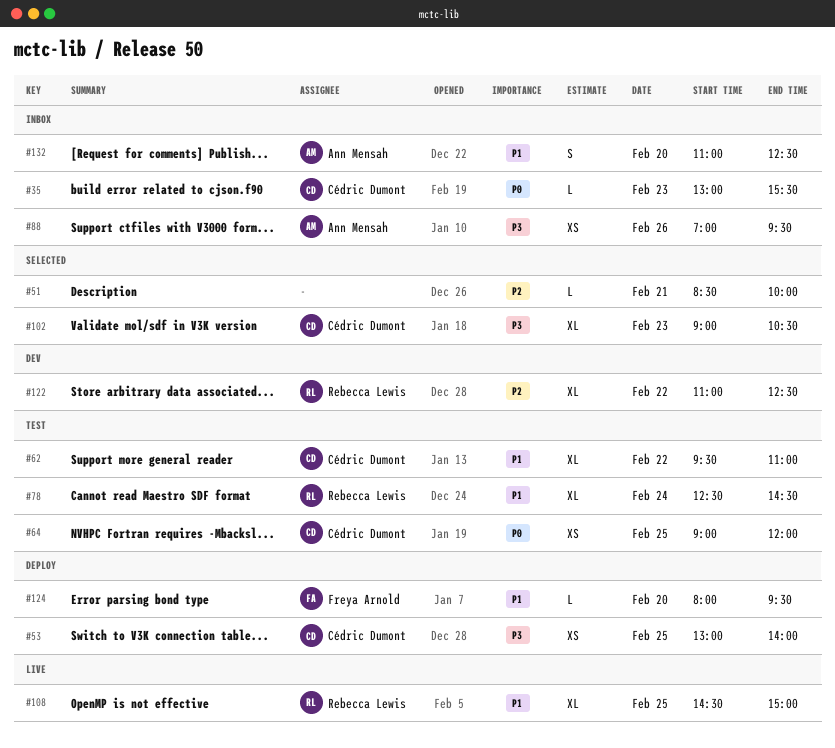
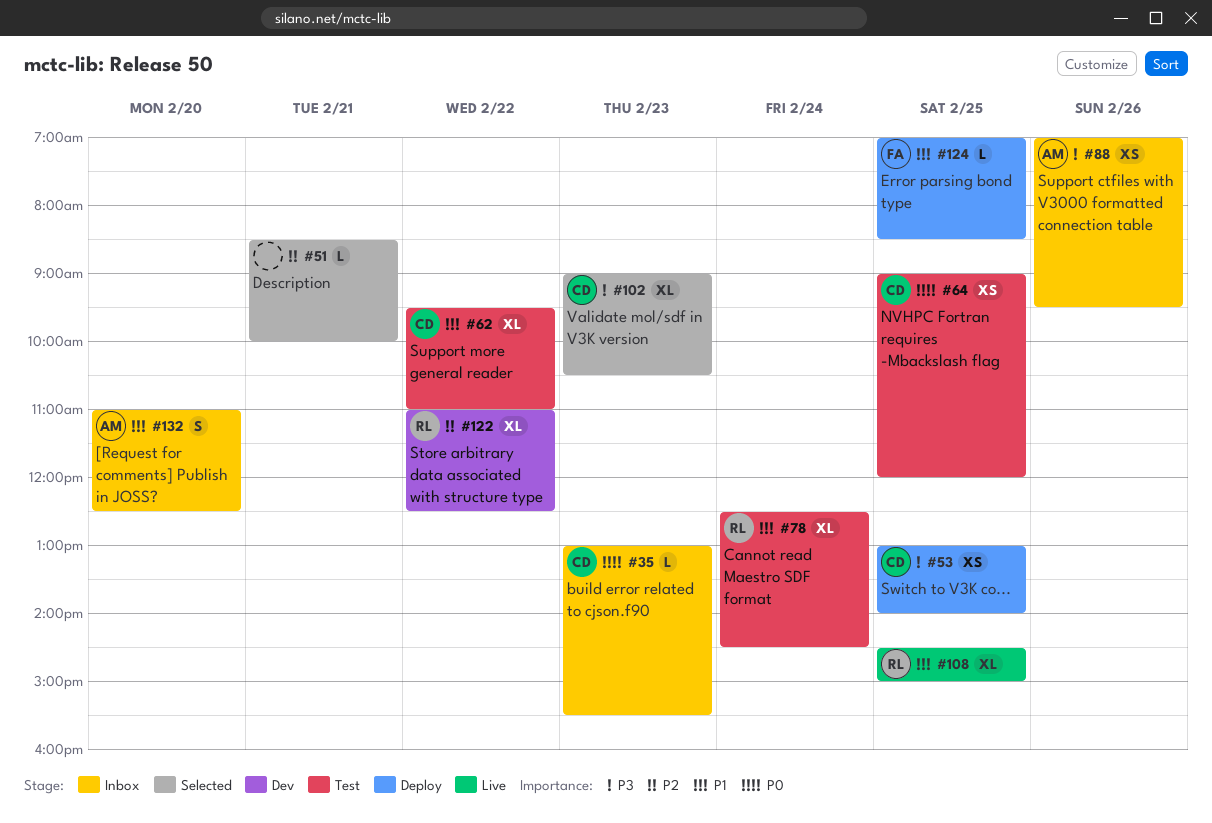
#124, day: Feb 20 -> Feb 25
#124, begins: 08:00 -> 07:00
#124, ends: 09:30 -> 08:30

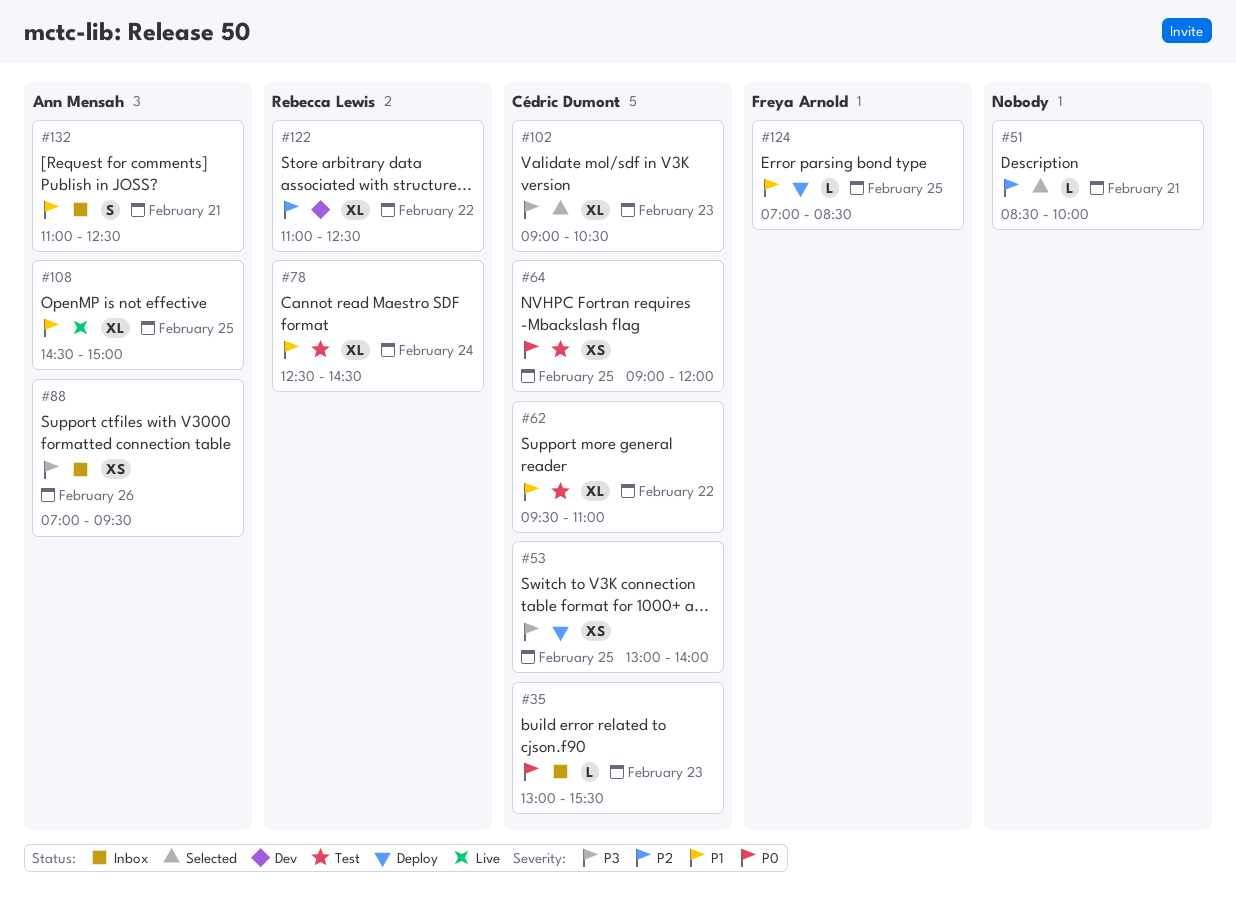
#108, owner: Rebecca Lewis -> Ann Mensah
#132, day: Feb 20 -> Feb 21

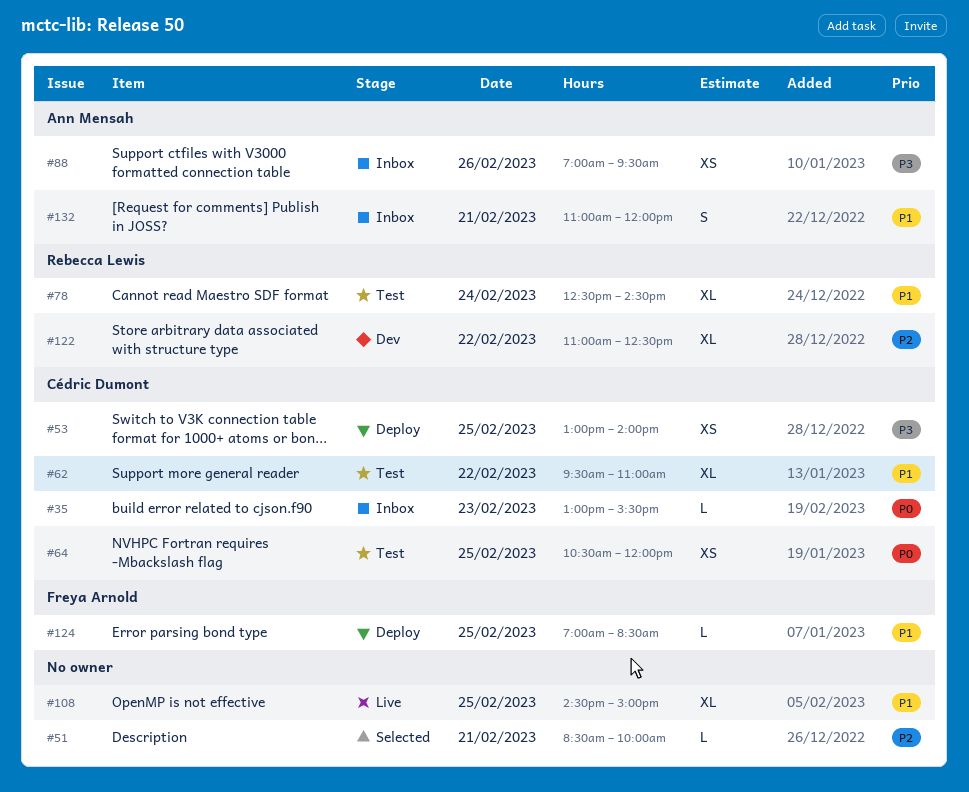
#64, begins: 09:00 -> 10:30
#102: present -> none
#108, owner: Ann Mensah -> none
#132, ends: 12:30 -> 12:00

